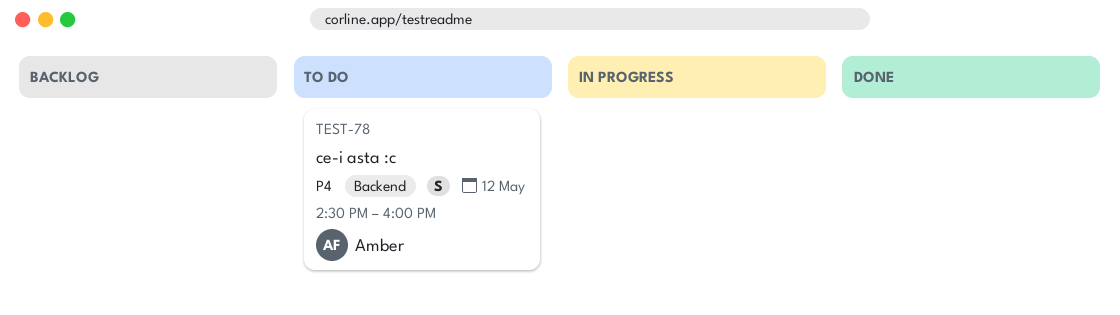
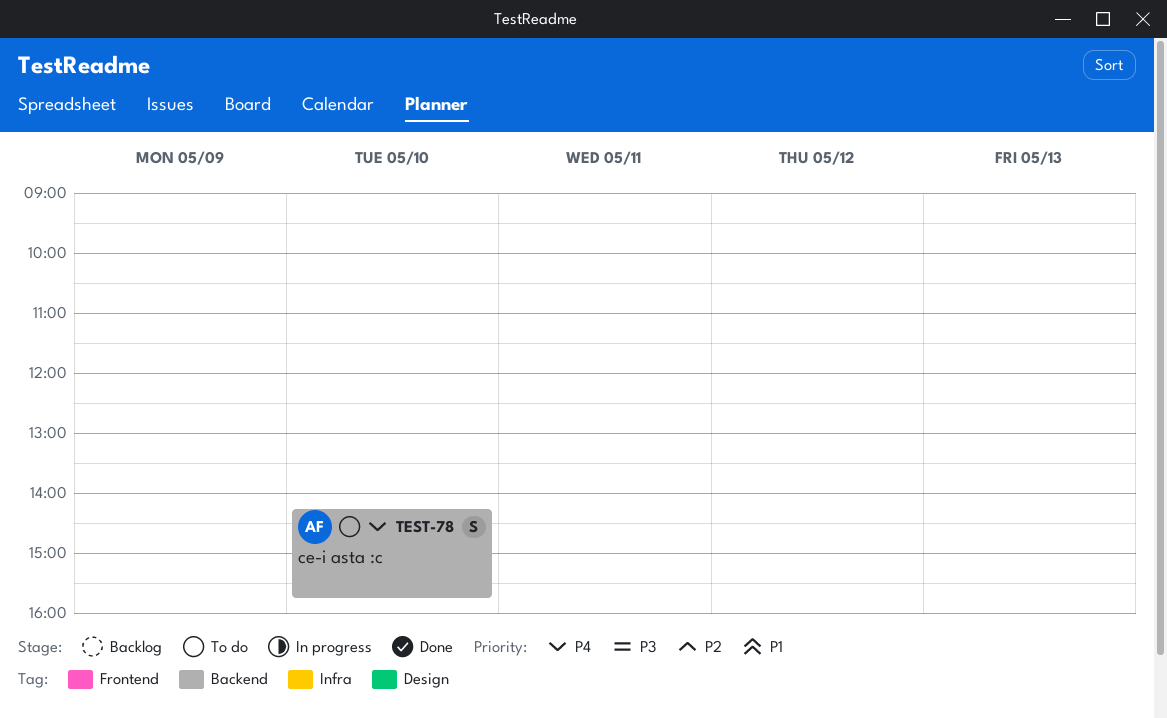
TEST-78, day: May 12 -> May 10
TEST-78, begins: 14:30 -> 14:15
TEST-78, ends: 16:00 -> 15:45

